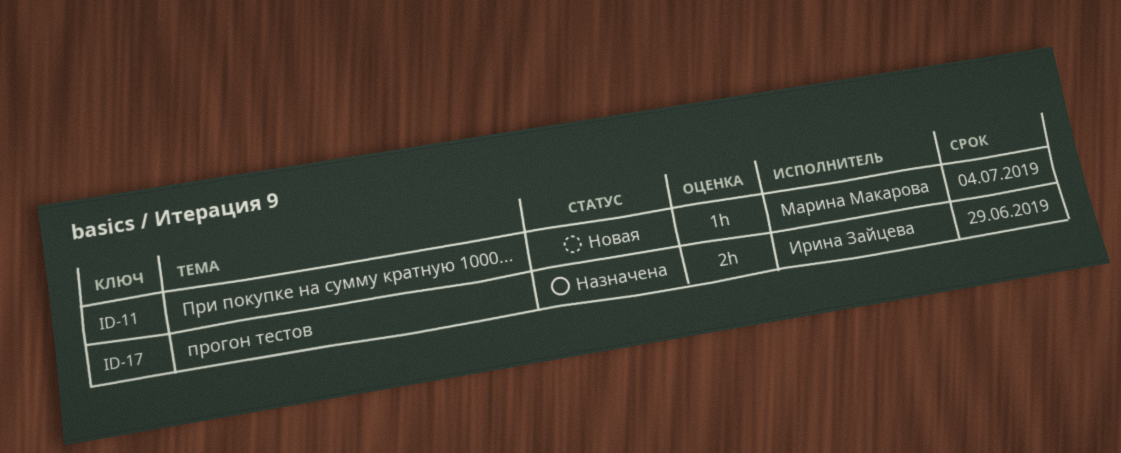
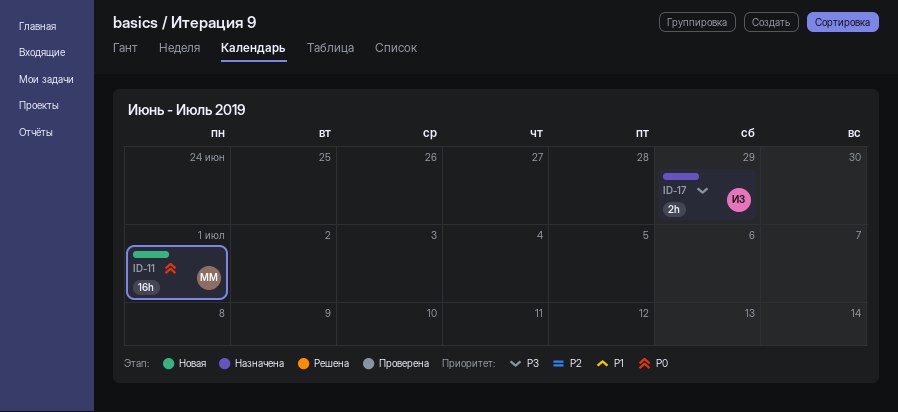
ID-11, estimate: 1h -> 16h
ID-11, due: Jul 4 -> Jul 1

